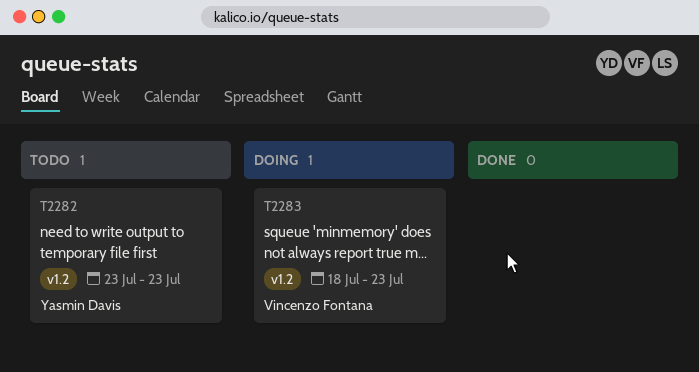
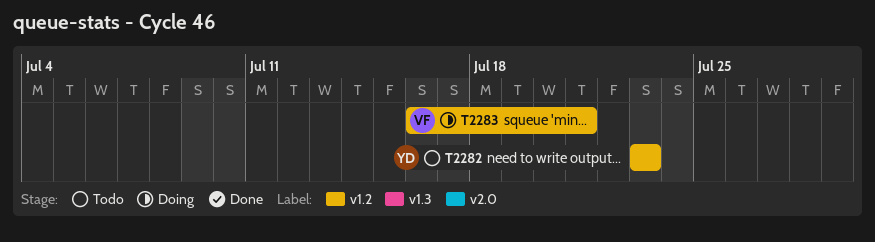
T2283, start: Jul 18 -> Jul 16
T2283, due: Jul 23 -> Jul 21

